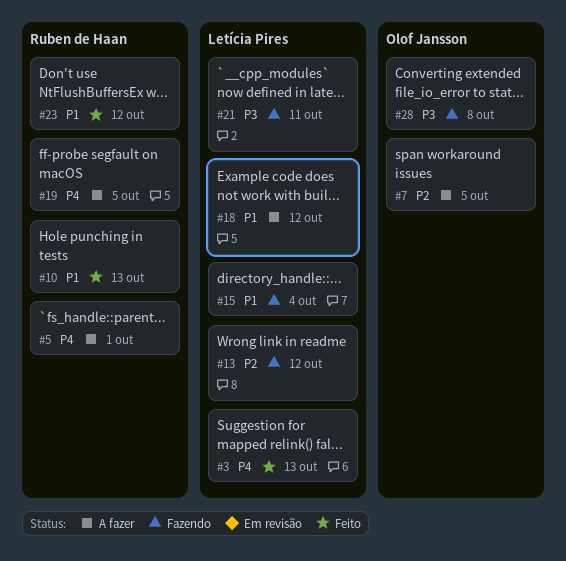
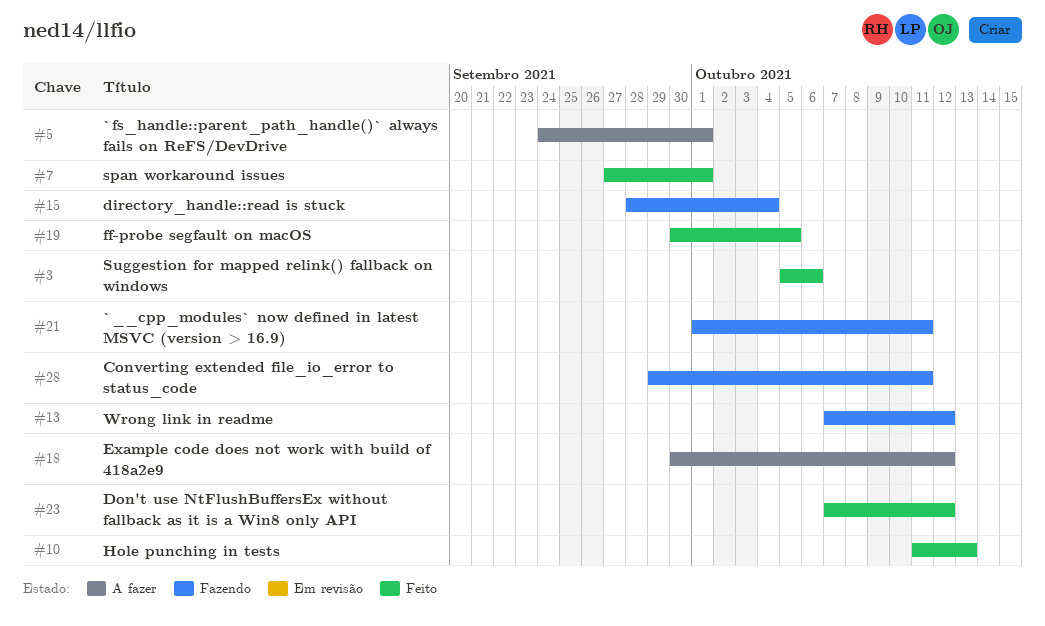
#3, due: Oct 13 -> Oct 6
#7, status: A fazer -> Feito
#7, due: Oct 5 -> Oct 1
#19, status: A fazer -> Feito
#28, due: Oct 8 -> Oct 11

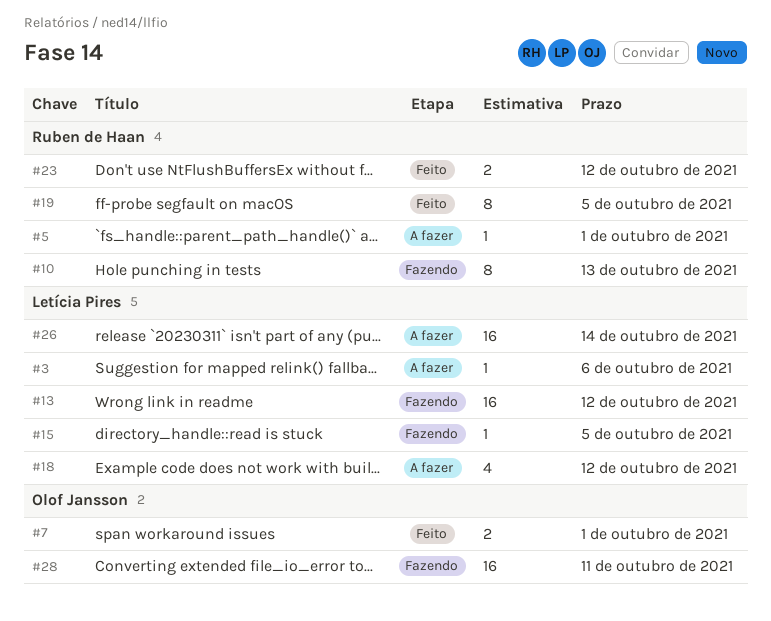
#3, status: Feito -> A fazer
#10, status: Feito -> Fazendo
#15, due: Oct 4 -> Oct 5
#21: present -> none
#26: none -> present

